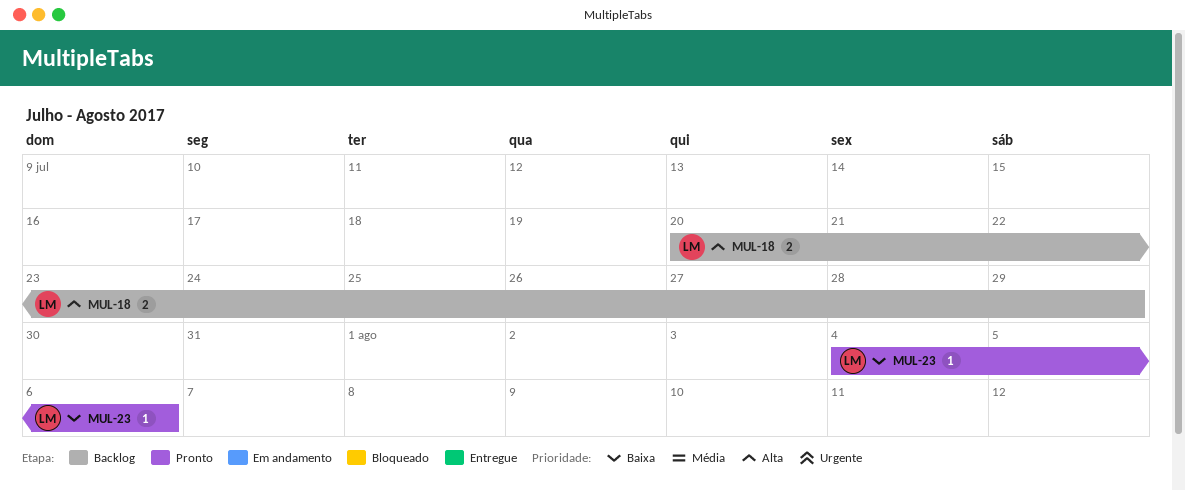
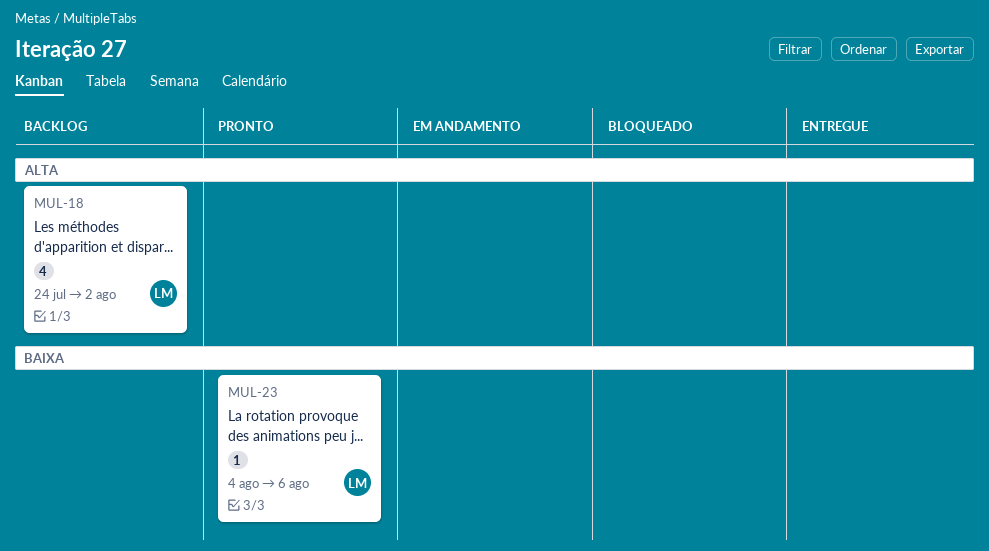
MUL-18, estimate: 2 -> 4
MUL-18, start: Jul 20 -> Jul 24
MUL-18, due: Jul 29 -> Aug 2

